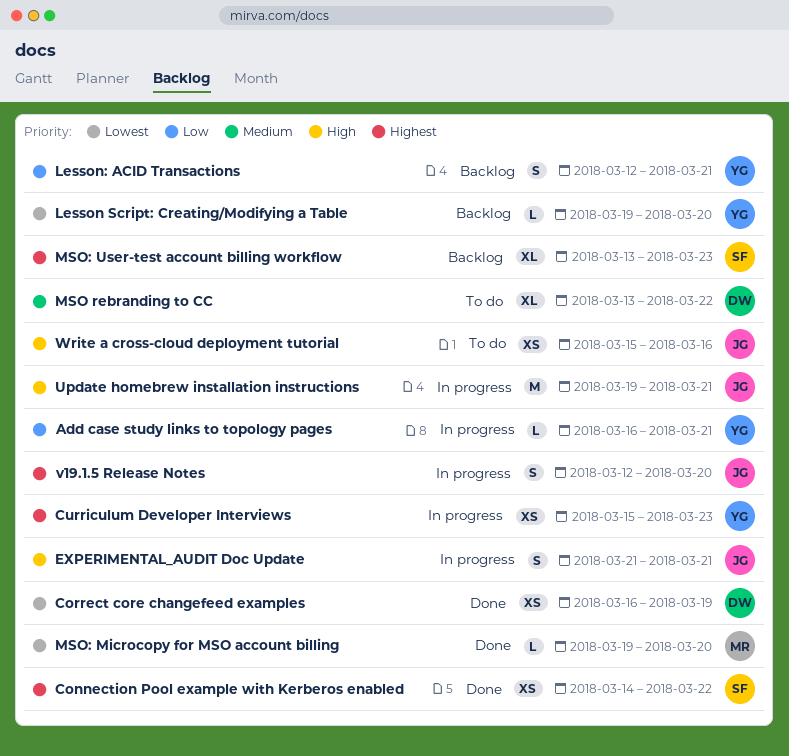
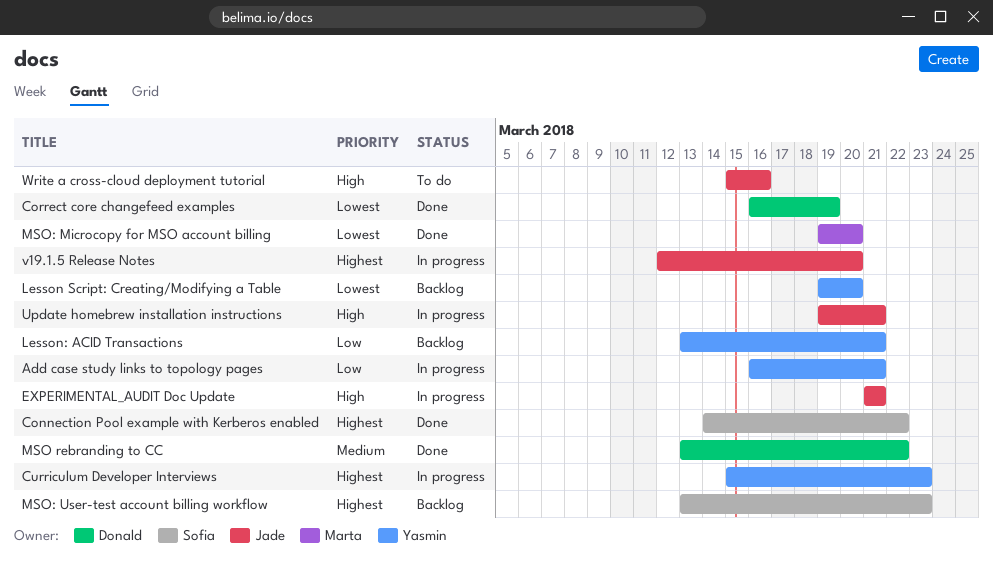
Lesson: ACID Transactions, start: Mar 12 -> Mar 13
MSO rebranding to CC, status: To do -> Done

